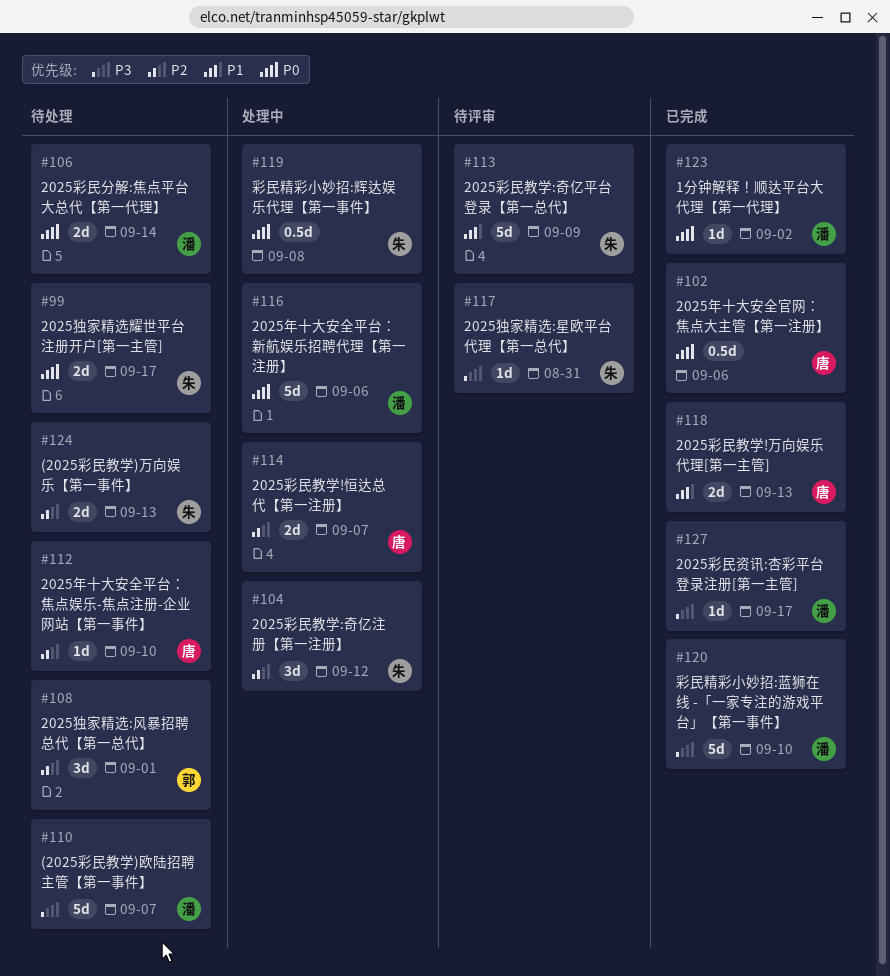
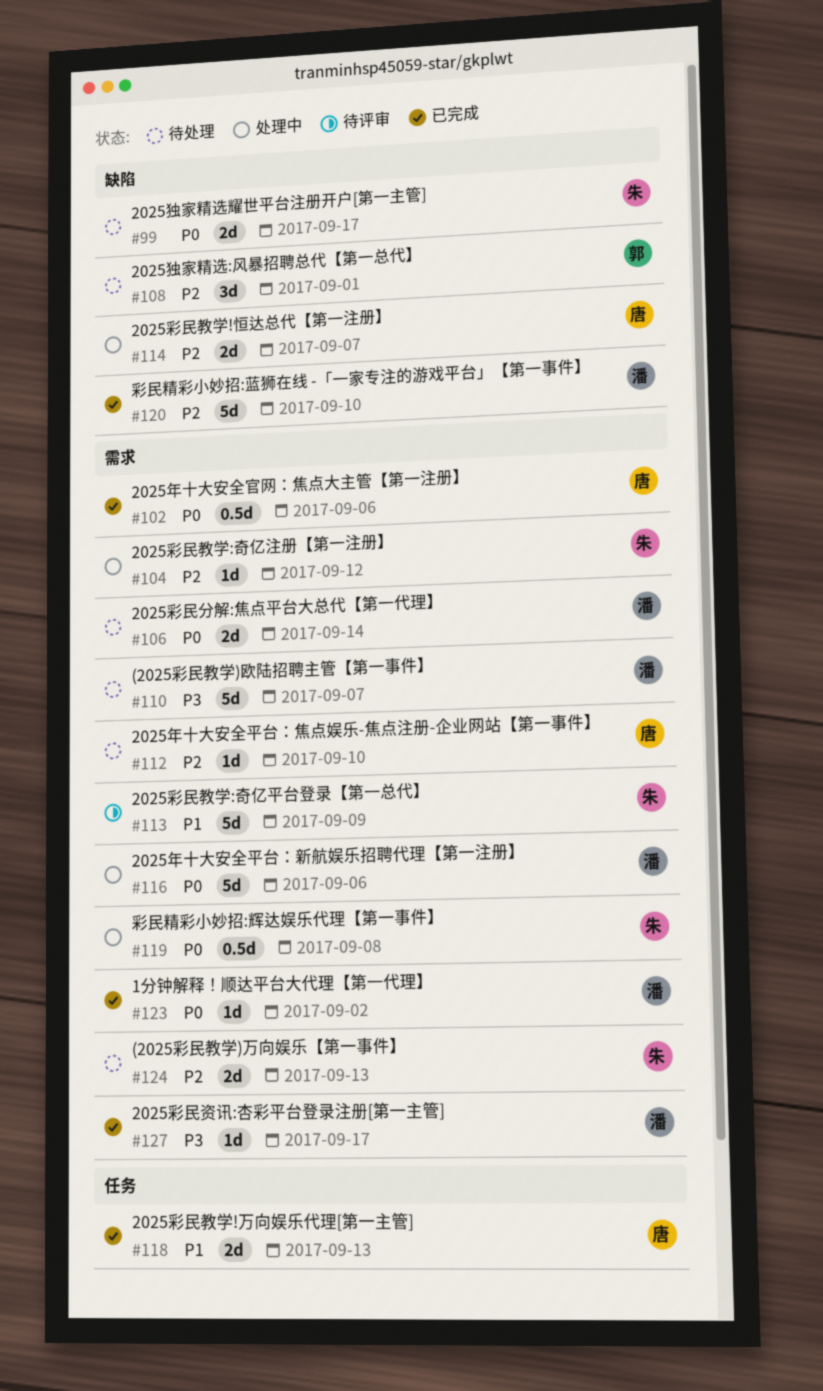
#104, estimate: 3d -> 1d
#117: present -> none
#120, priority: P3 -> P2

